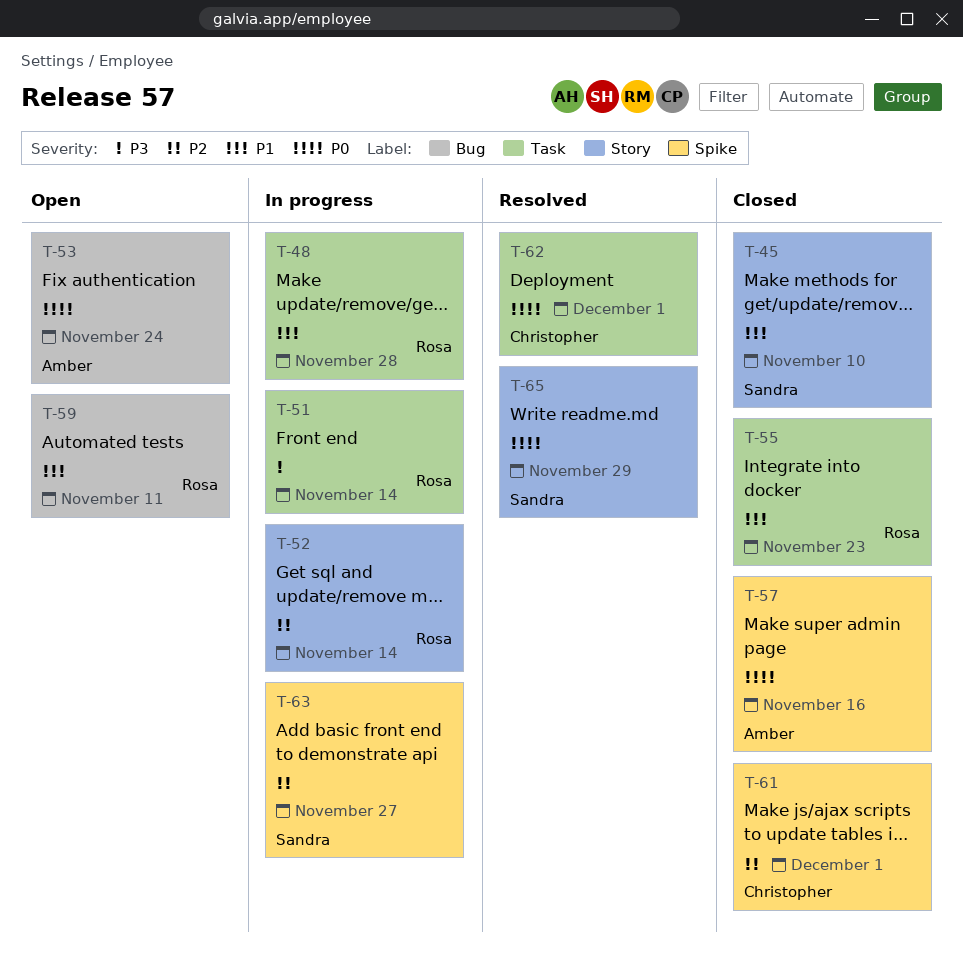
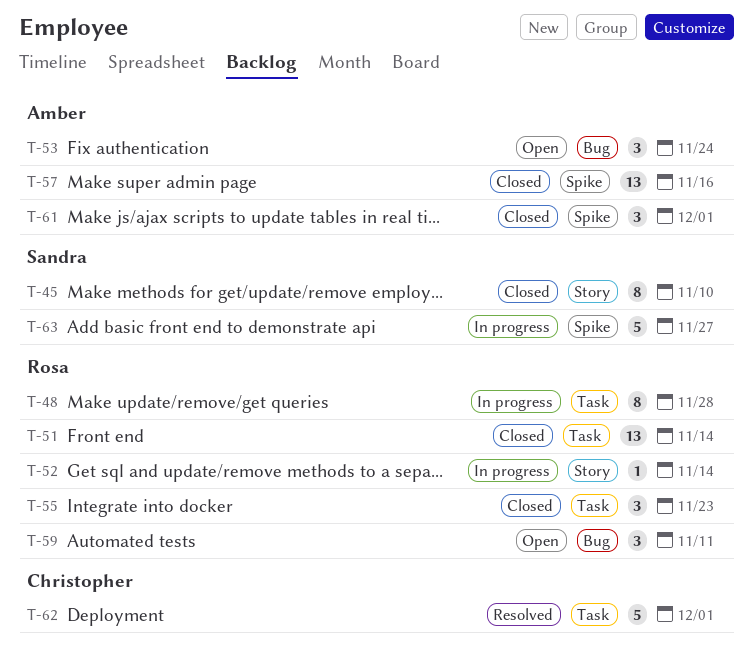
T-51, status: In progress -> Closed
T-61, owner: Christopher -> Amber
T-65: present -> none

